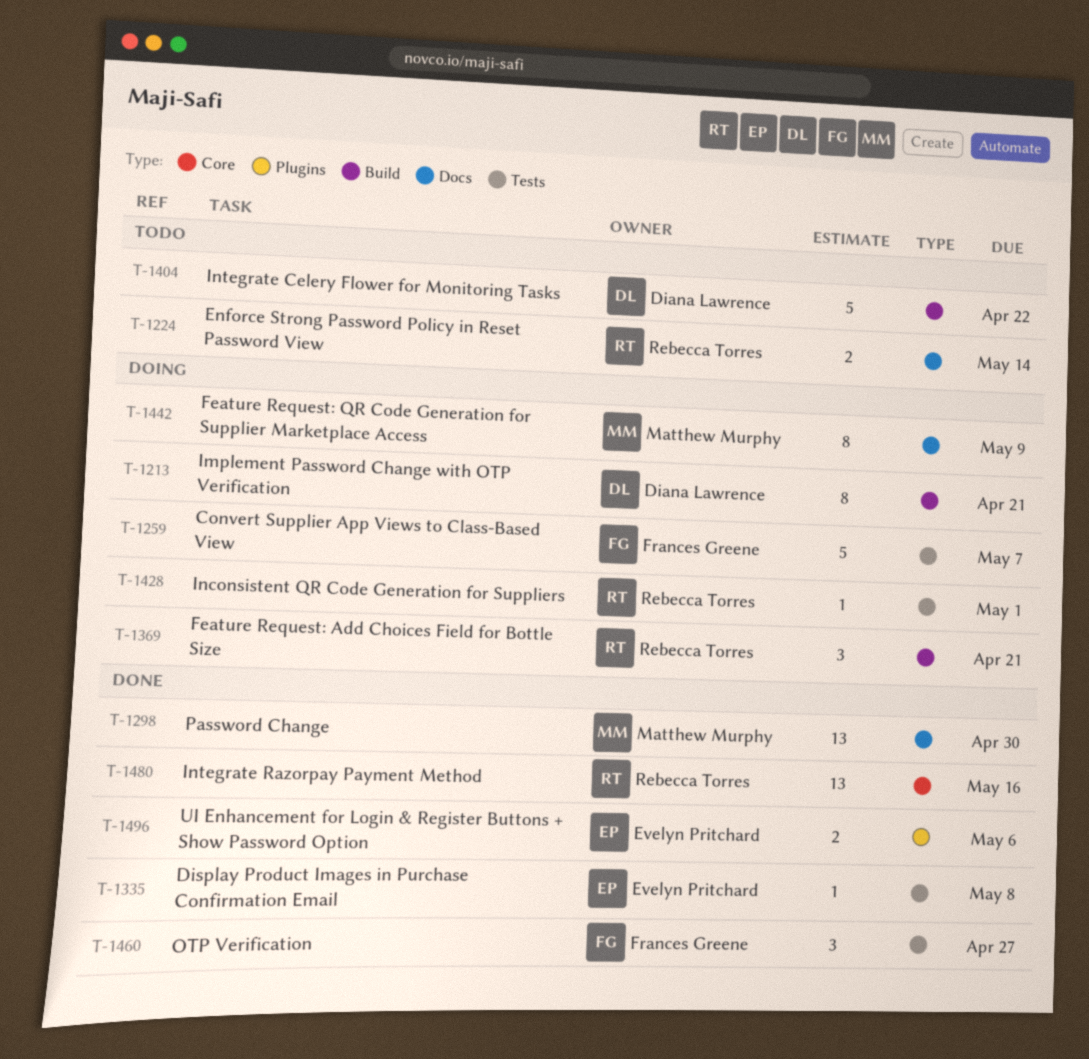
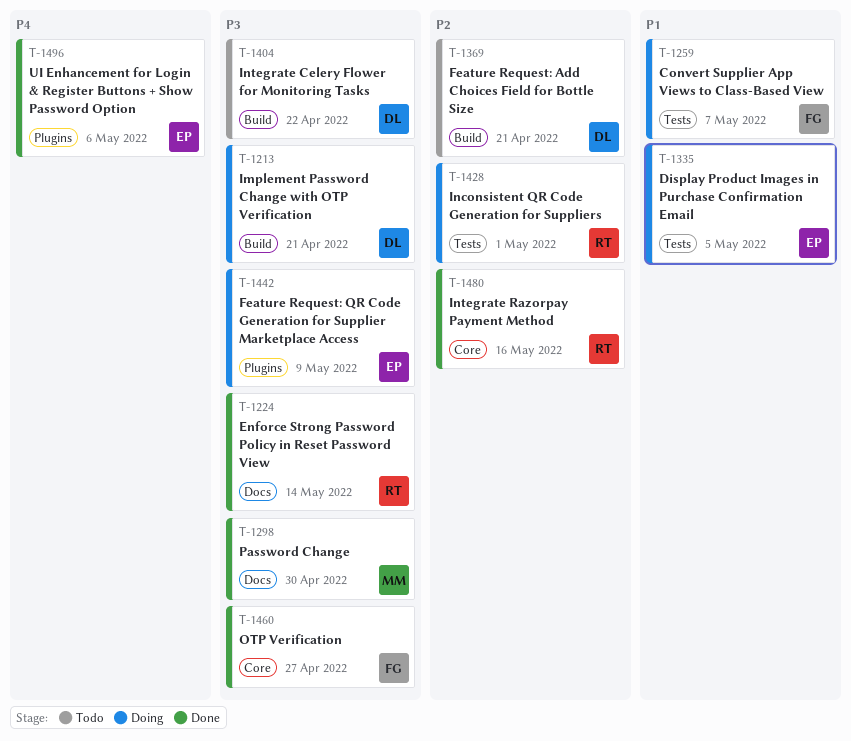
T-1224, status: Todo -> Done
T-1335, status: Done -> Doing
T-1335, due: May 8 -> May 5
T-1369, status: Doing -> Todo
T-1369, owner: Rebecca Torres -> Diana Lawrence
T-1442, owner: Matthew Murphy -> Evelyn Pritchard
T-1442, label: Docs -> Plugins
T-1460, label: Tests -> Core

